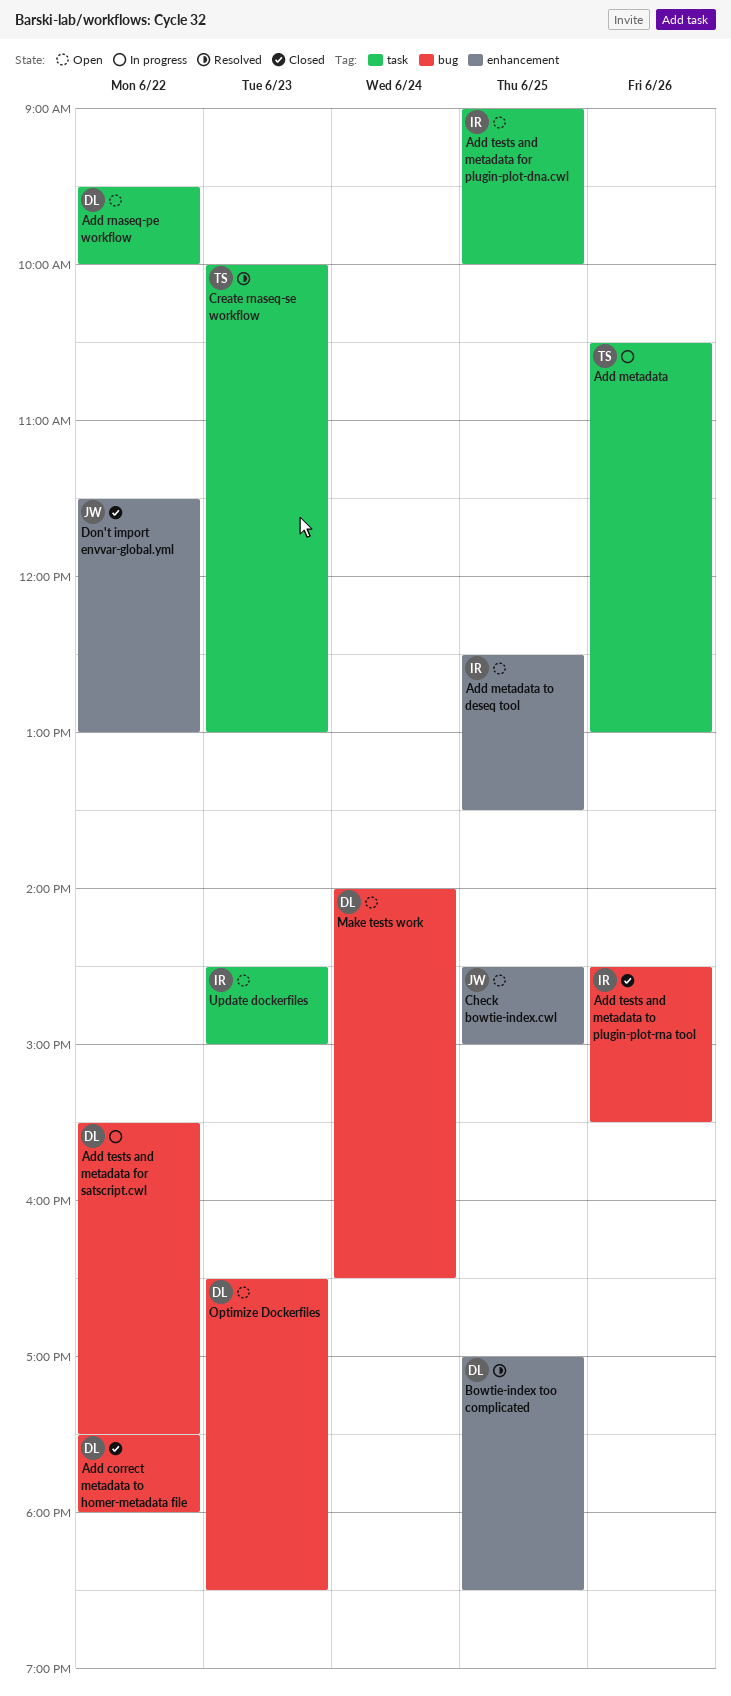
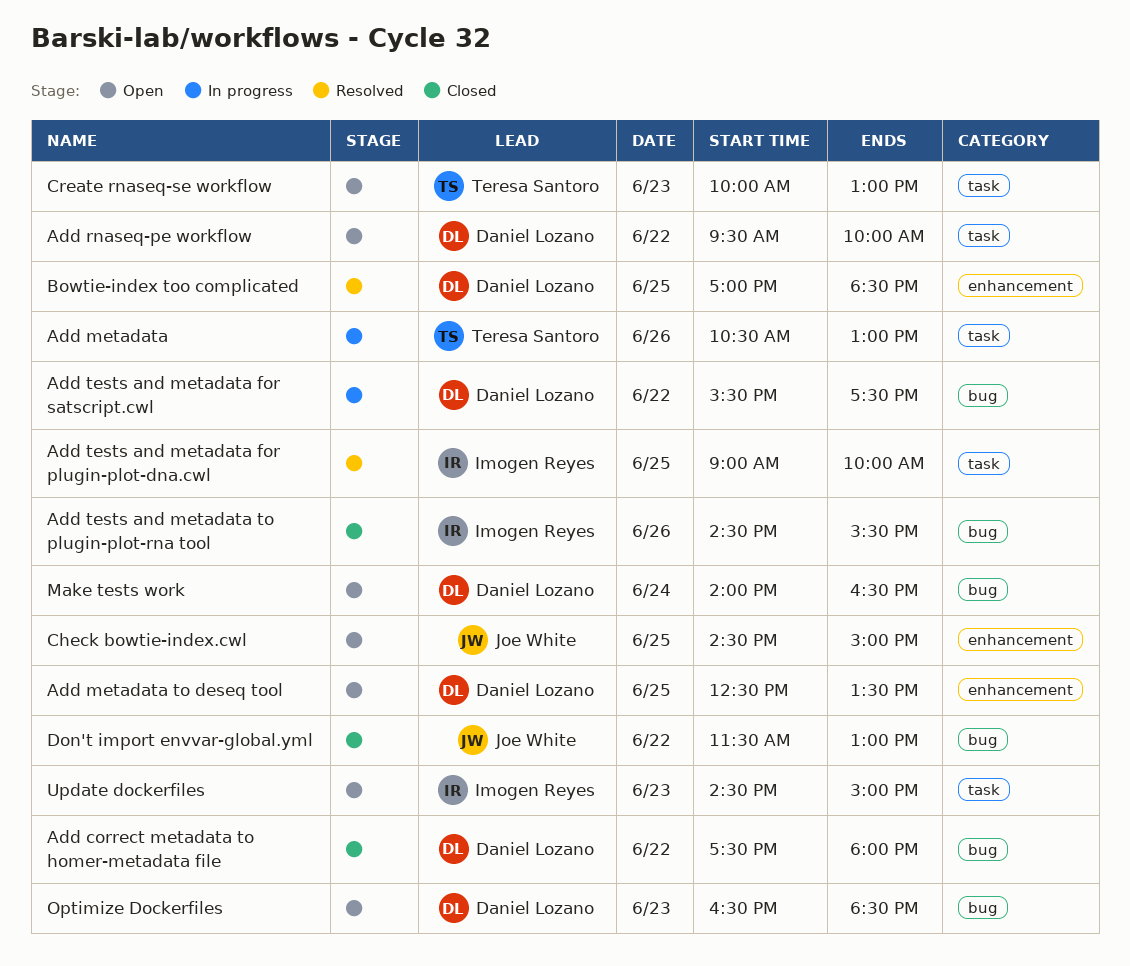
Add metadata to deseq tool, owner: Imogen Reyes -> Daniel Lozano
Add tests and metadata for plugin-plot-dna.cwl, status: Open -> Resolved
Create rnaseq-se workflow, status: Resolved -> Open
Don't import envvar-global.yml, label: enhancement -> bug

